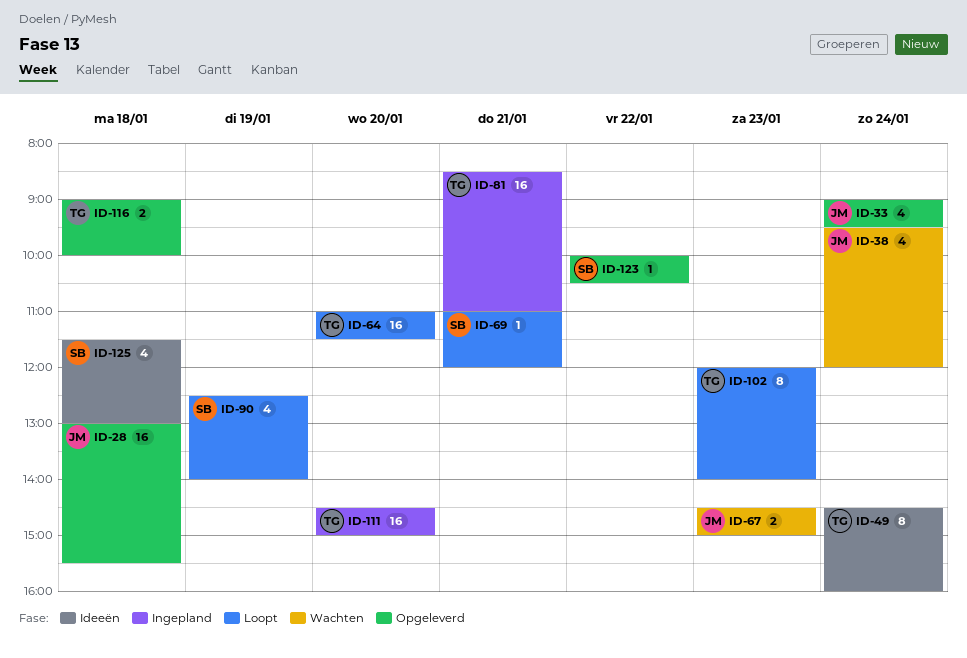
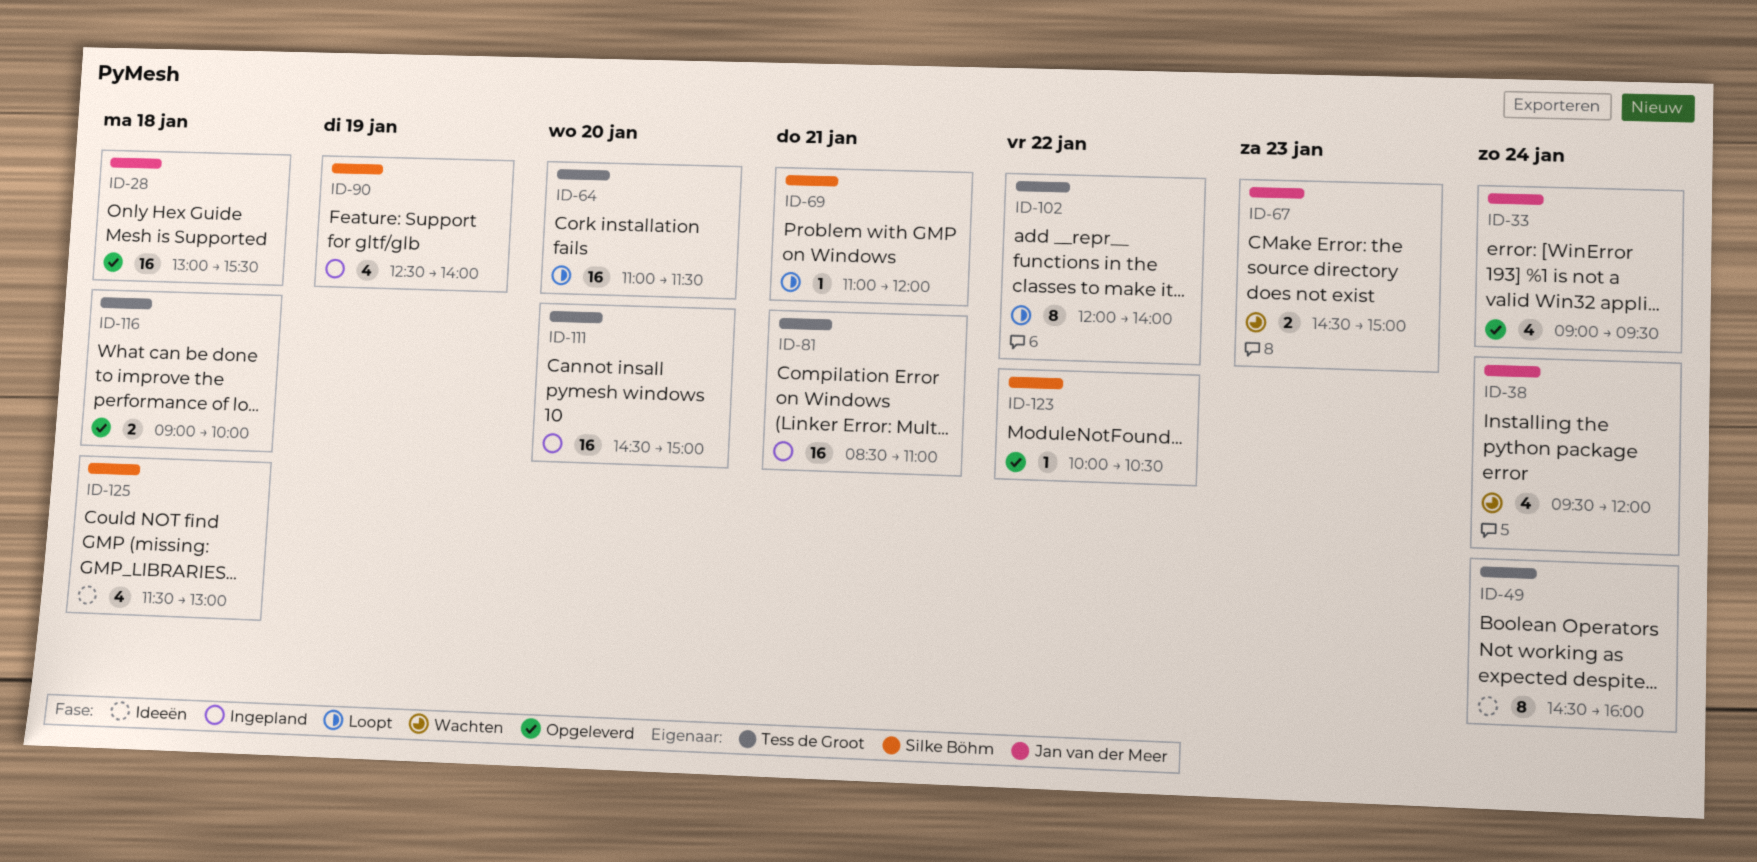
ID-90, status: Loopt -> Ingepland
ID-102, day: Jan 23 -> Jan 22

